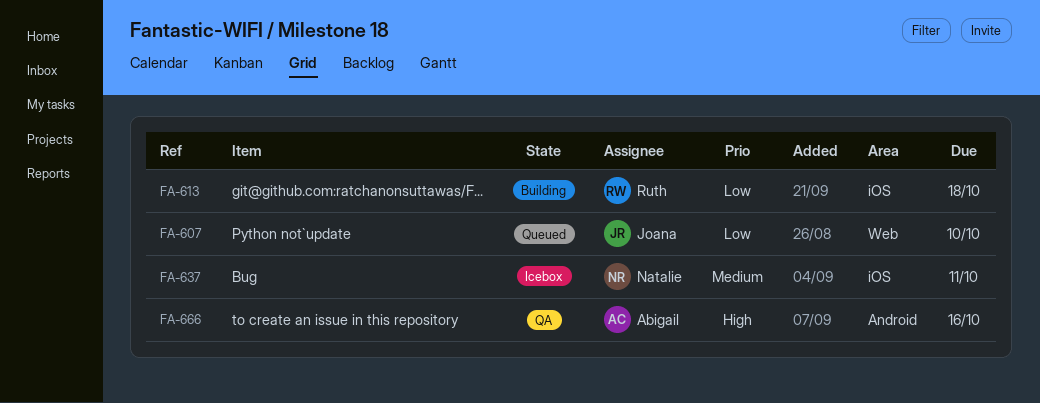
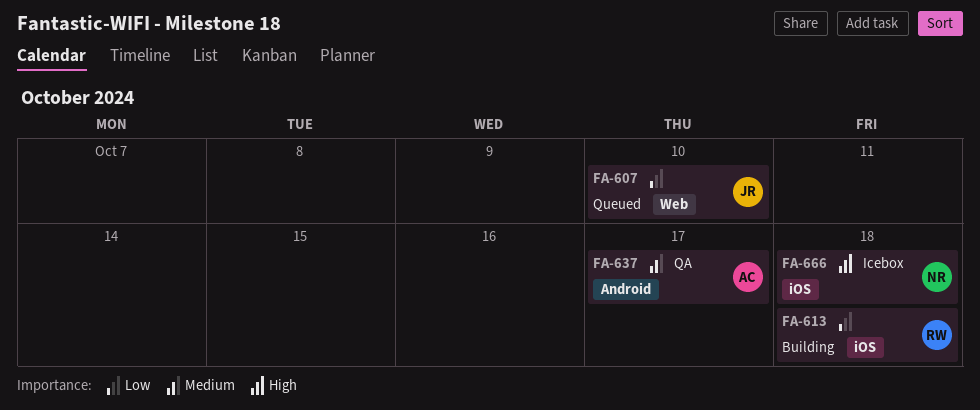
FA-637, status: Icebox -> QA
FA-637, owner: Natalie -> Abigail
FA-637, label: iOS -> Android
FA-637, due: Oct 11 -> Oct 17
FA-666, status: QA -> Icebox
FA-666, owner: Abigail -> Natalie
FA-666, label: Android -> iOS
FA-666, due: Oct 16 -> Oct 18

